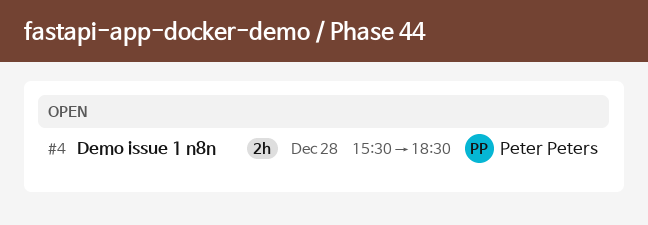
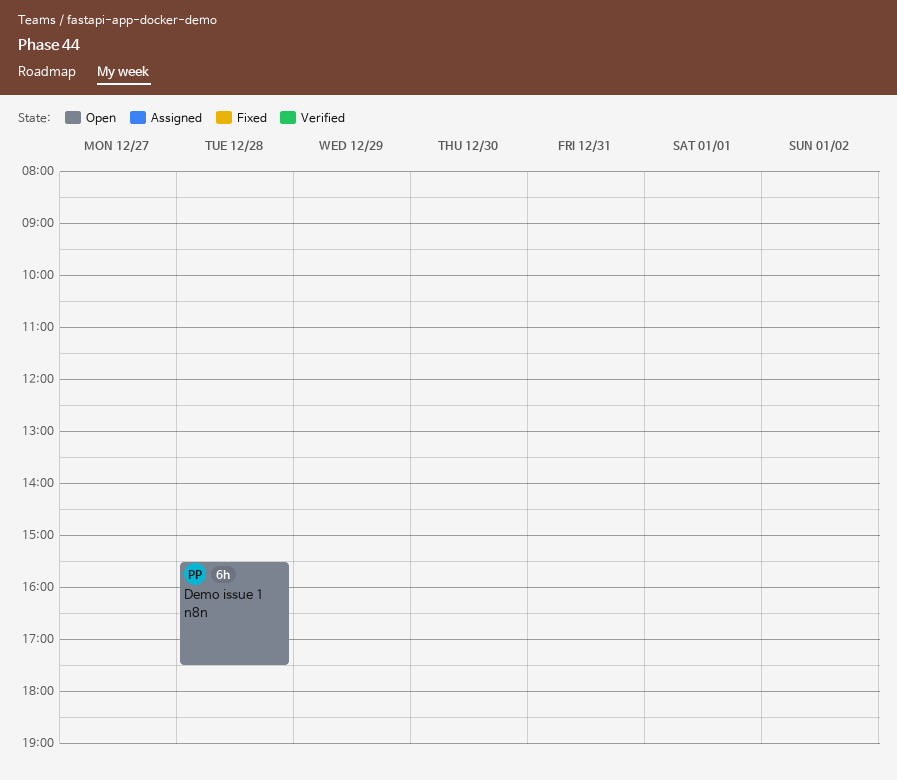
Demo issue 1 n8n, estimate: 2h -> 6h
Demo issue 1 n8n, ends: 18:30 -> 17:30

